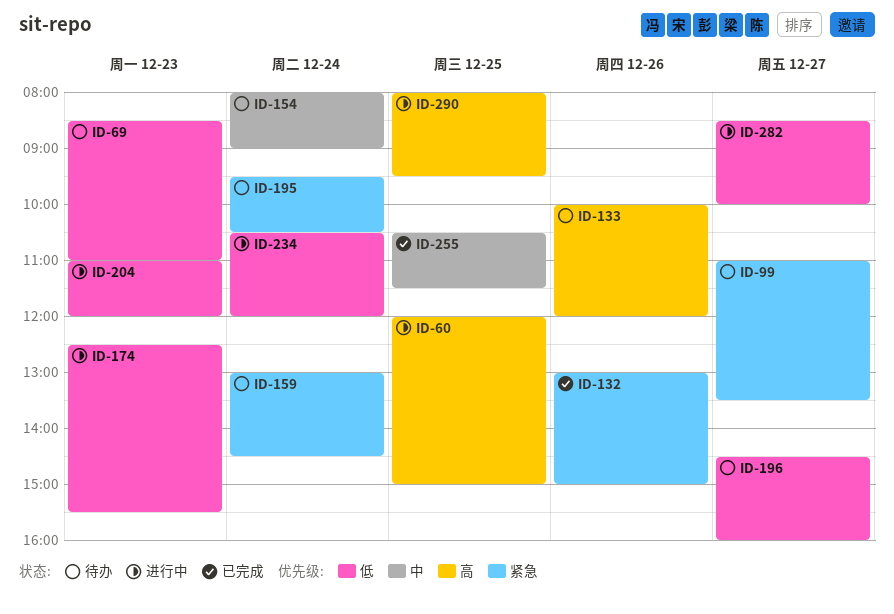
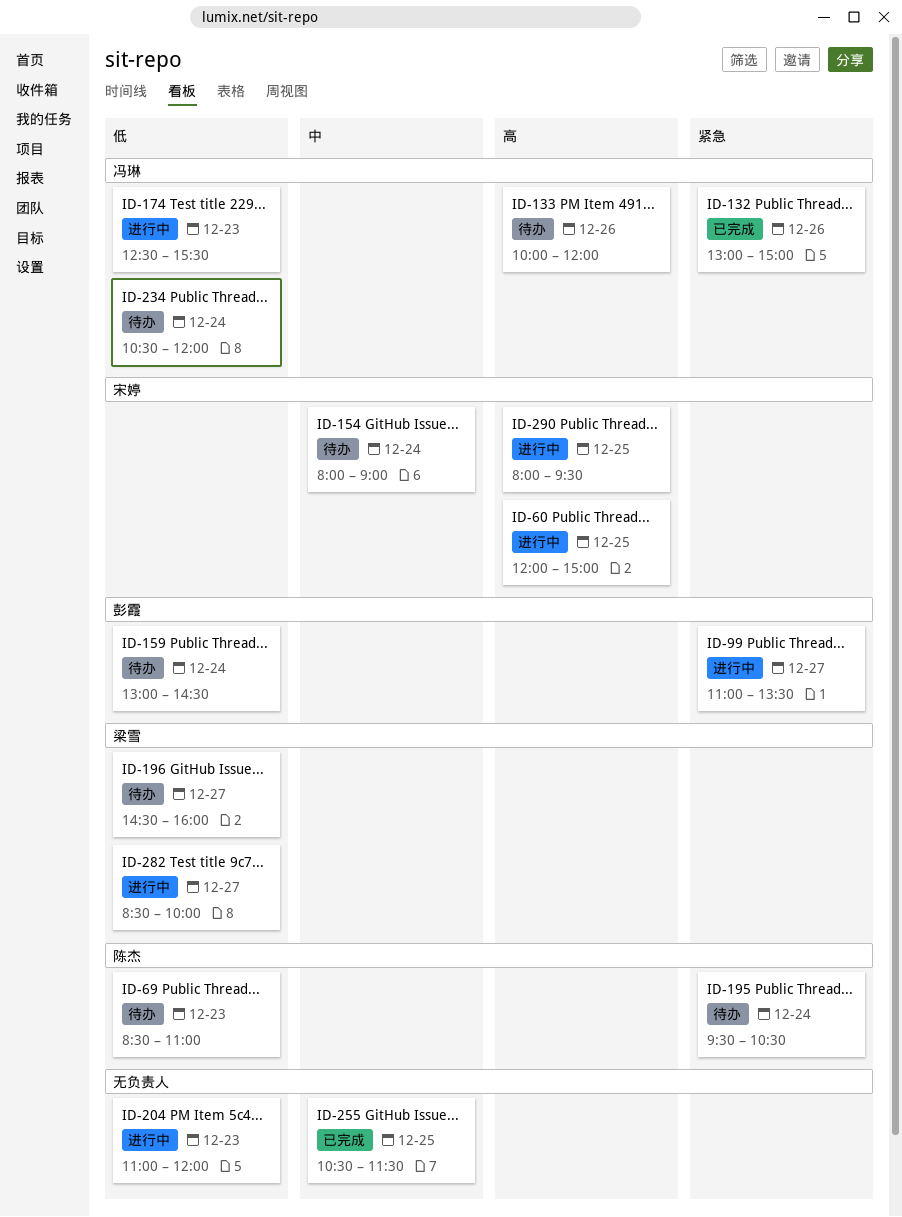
ID-99, status: 待办 -> 进行中
ID-159, priority: 紧急 -> 低
ID-234, status: 进行中 -> 待办

